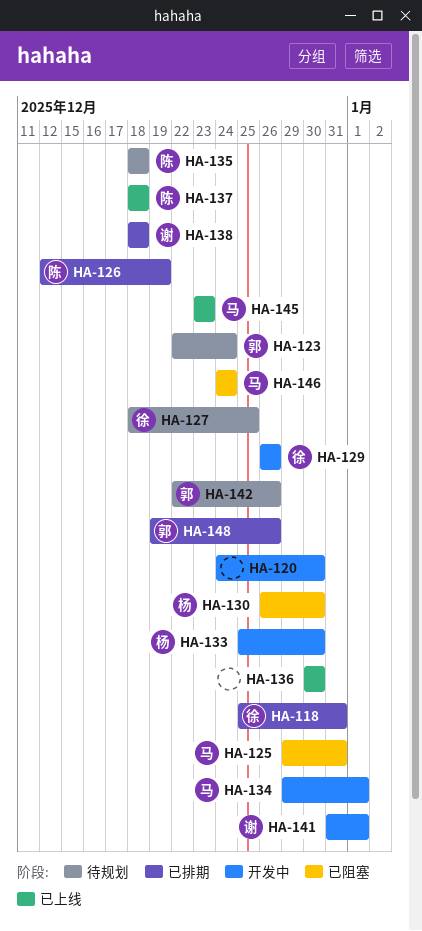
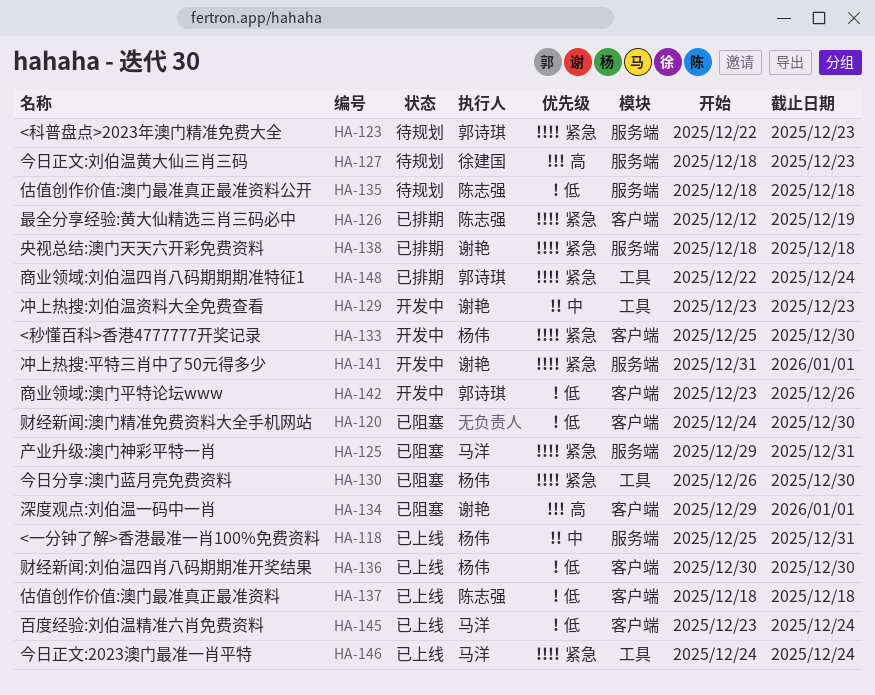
HA-118, status: 已排期 -> 已上线
HA-118, owner: 徐建国 -> 杨伟
HA-120, status: 开发中 -> 已阻塞
HA-123, due: Dec 24 -> Dec 23
HA-127, due: Dec 25 -> Dec 23
HA-129, owner: 徐建国 -> 谢艳
HA-129, start: Dec 26 -> Dec 23
HA-129, due: Dec 26 -> Dec 23
HA-134, status: 开发中 -> 已阻塞
HA-134, owner: 马洋 -> 谢艳
HA-136, owner: none -> 杨伟
HA-142, status: 待规划 -> 开发中
HA-142, start: Dec 22 -> Dec 23
HA-145, due: Dec 23 -> Dec 24
HA-146, status: 已阻塞 -> 已上线
HA-148, start: Dec 19 -> Dec 22
HA-148, due: Dec 26 -> Dec 24

